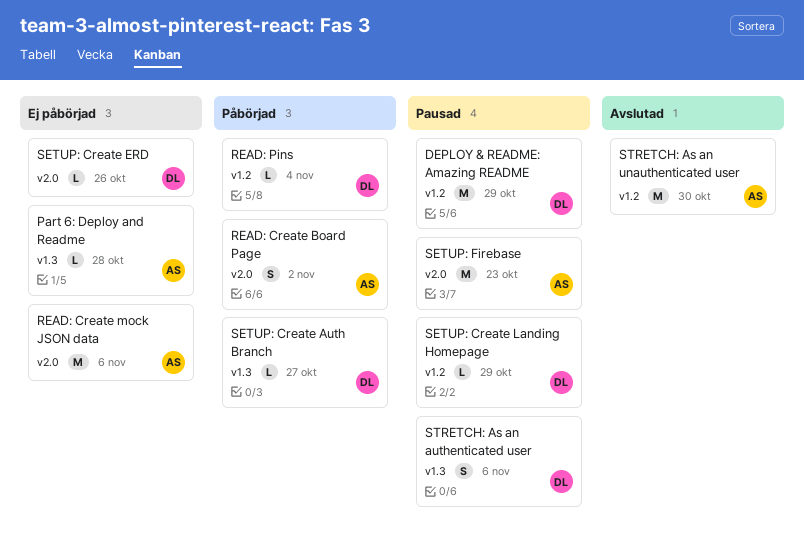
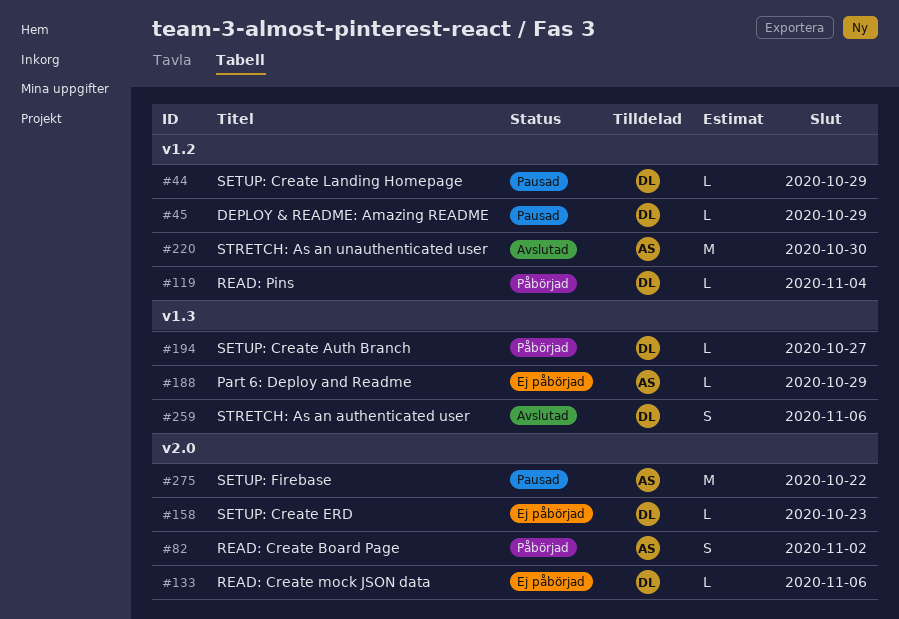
DEPLOY & README: Amazing README, estimate: M -> L
Part 6: Deploy and Readme, due: Oct 28 -> Oct 29
READ: Create mock JSON data, owner: AS -> DL
READ: Create mock JSON data, estimate: M -> L
SETUP: Create ERD, due: Oct 26 -> Oct 23
SETUP: Firebase, due: Oct 23 -> Oct 22
STRETCH: As an authenticated user, status: Pausad -> Avslutad

